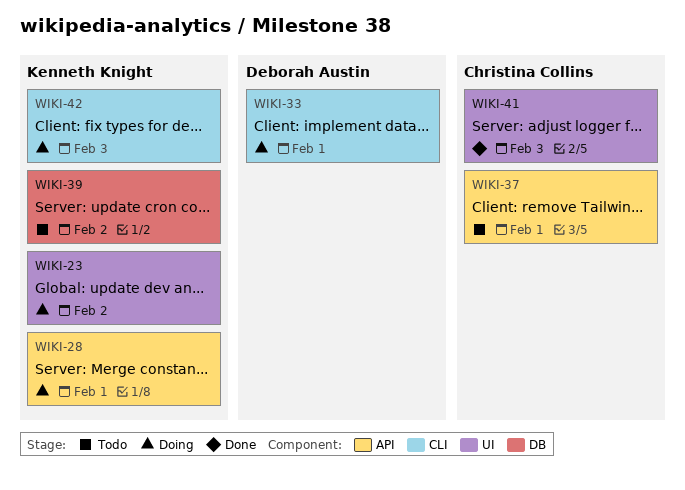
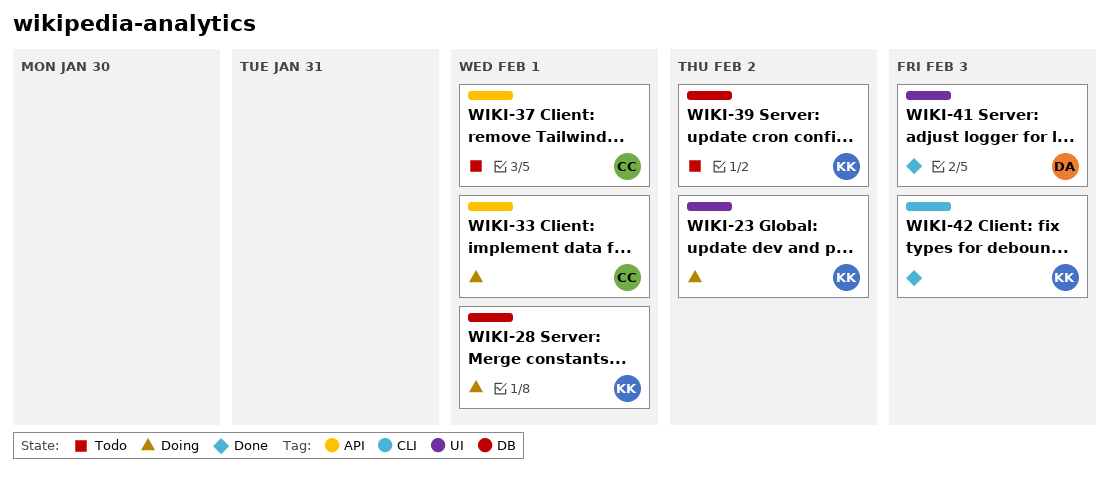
WIKI-28, label: API -> DB
WIKI-33, owner: Deborah Austin -> Christina Collins
WIKI-33, label: CLI -> API
WIKI-41, owner: Christina Collins -> Deborah Austin
WIKI-42, status: Doing -> Done

